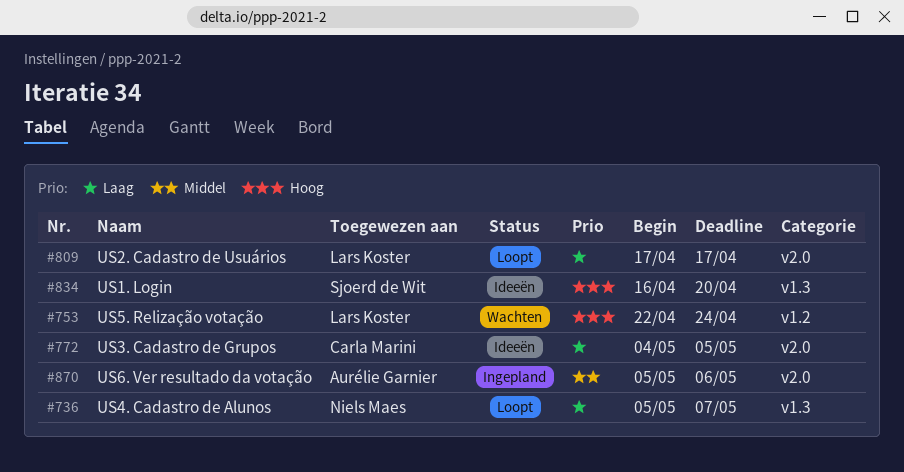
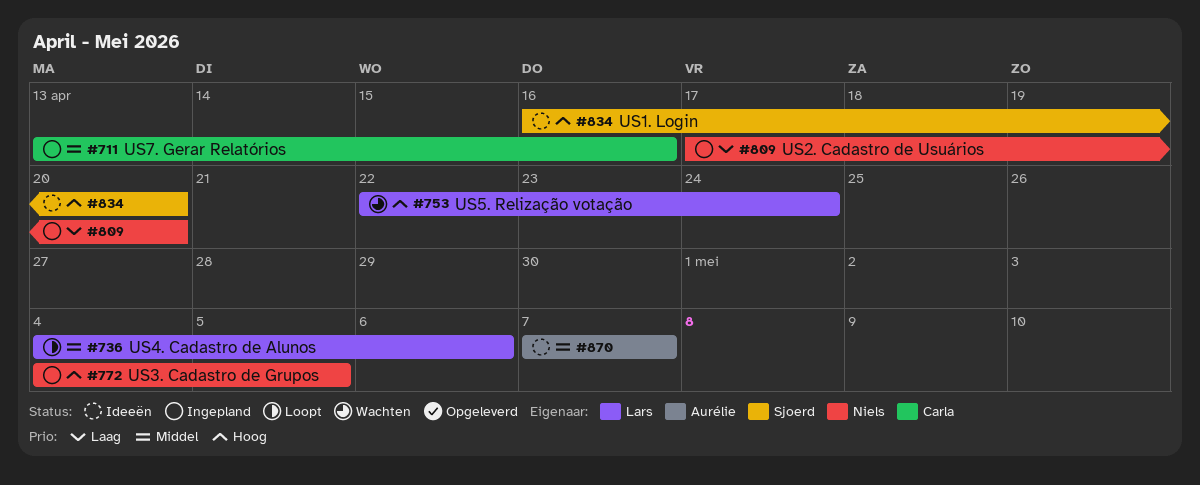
#711: none -> present
#736, owner: Niels Maes -> Lars Koster
#736, priority: Laag -> Middel
#736, start: May 5 -> May 4
#736, due: May 7 -> May 6
#772, status: Ideeën -> Ingepland
#772, owner: Carla Marini -> Niels Maes
#772, priority: Laag -> Hoog
#809, status: Loopt -> Ingepland
#809, owner: Lars Koster -> Niels Maes
#809, due: Apr 17 -> Apr 20
#870, status: Ingepland -> Ideeën
#870, start: May 5 -> May 7
#870, due: May 6 -> May 7

